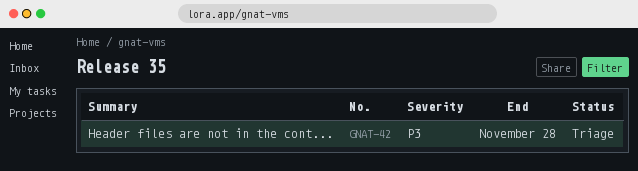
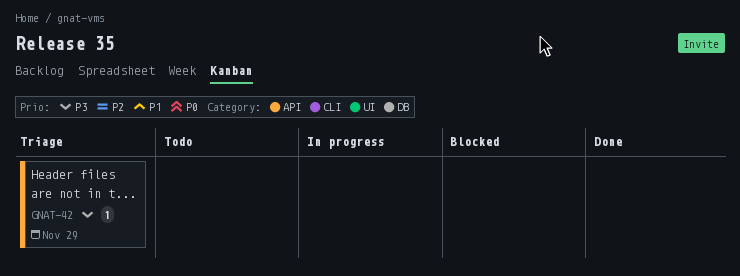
GNAT-42, due: Nov 28 -> Nov 29

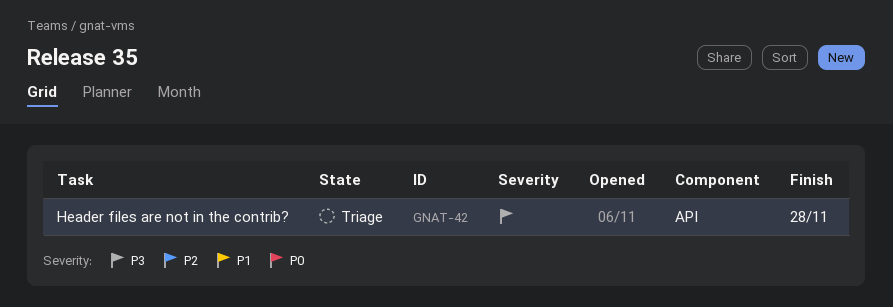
GNAT-42, due: Nov 29 -> Nov 28

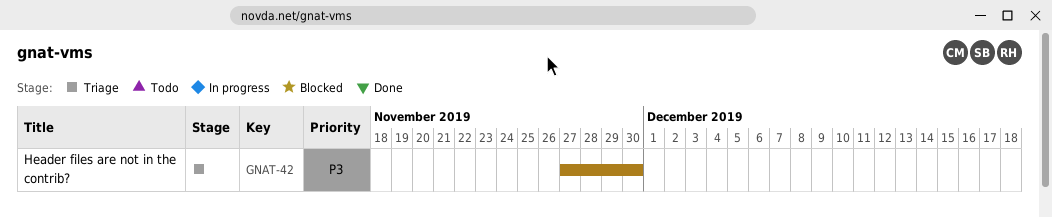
GNAT-42, due: Nov 28 -> Nov 30

